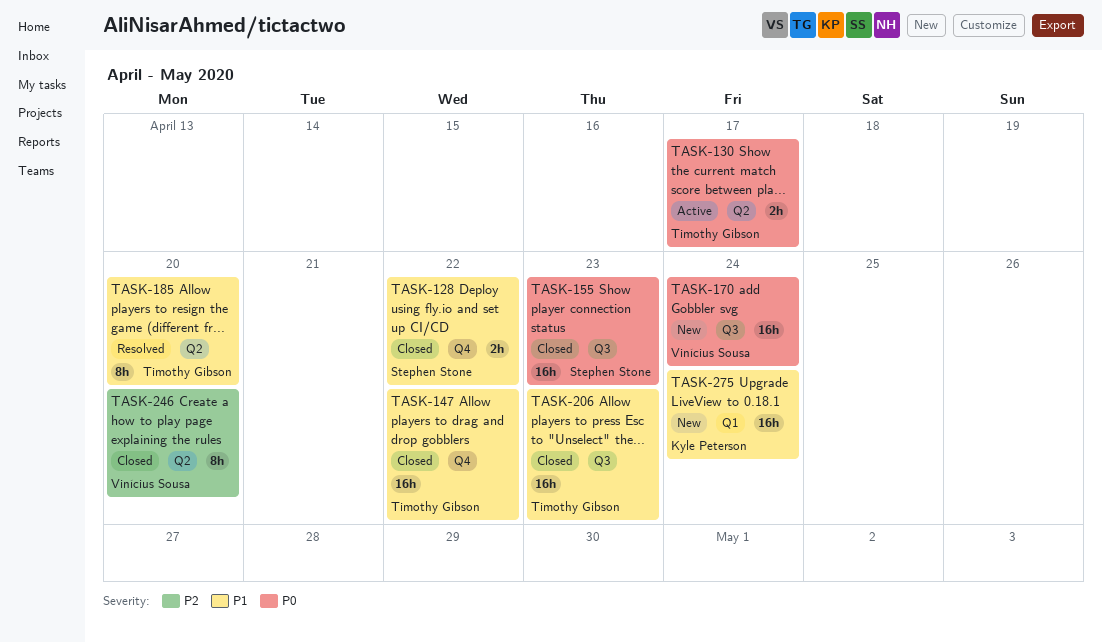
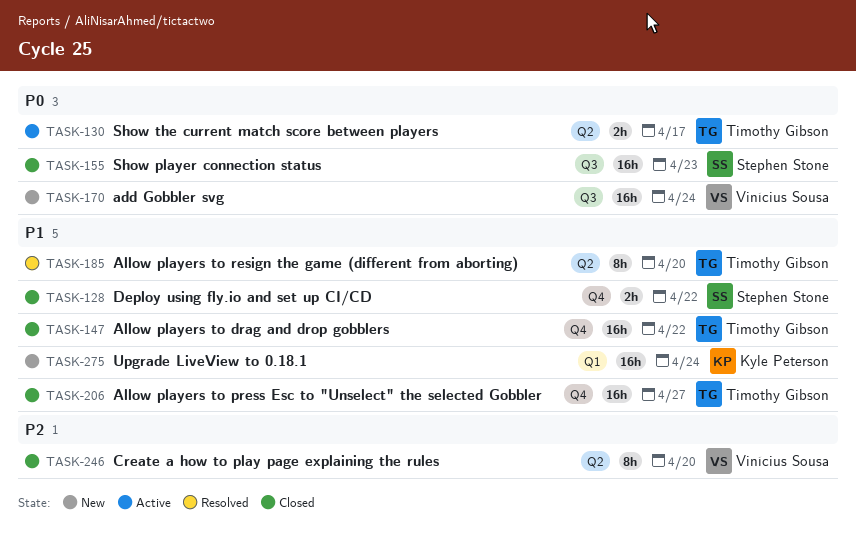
TASK-206, label: Q3 -> Q4
TASK-206, due: Apr 23 -> Apr 27

